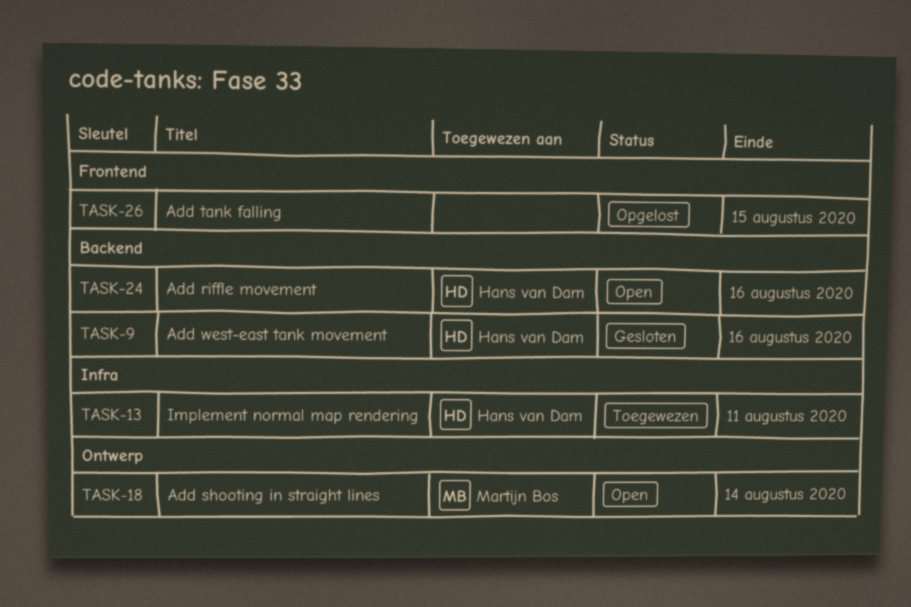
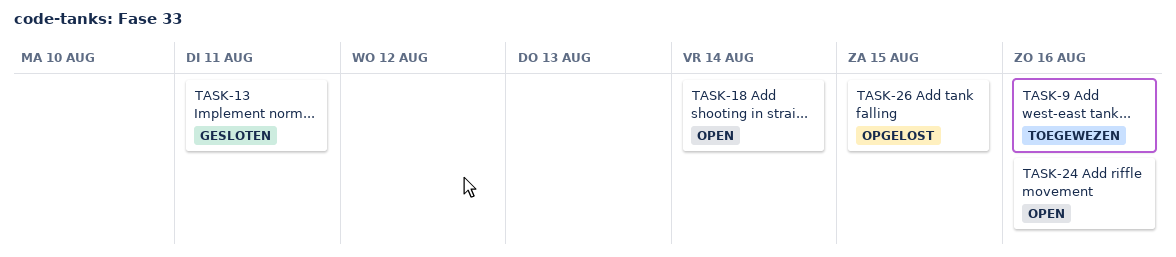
TASK-9, status: Gesloten -> Toegewezen
TASK-13, status: Toegewezen -> Gesloten

